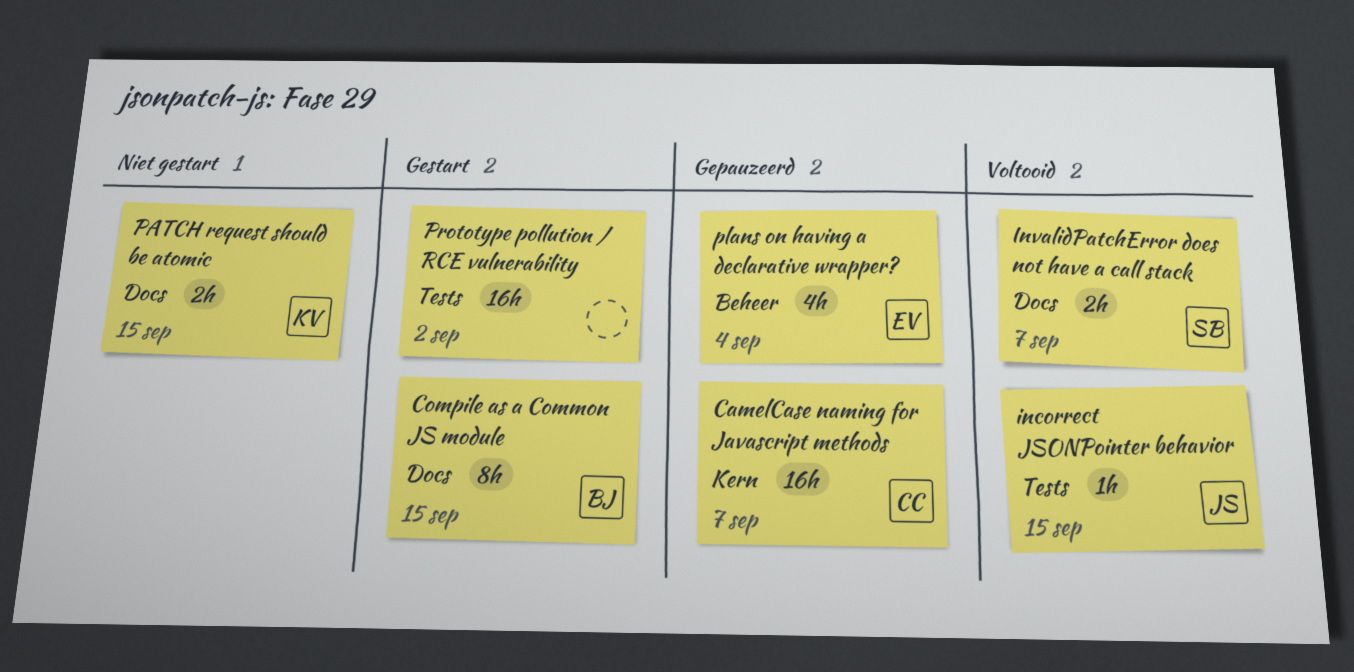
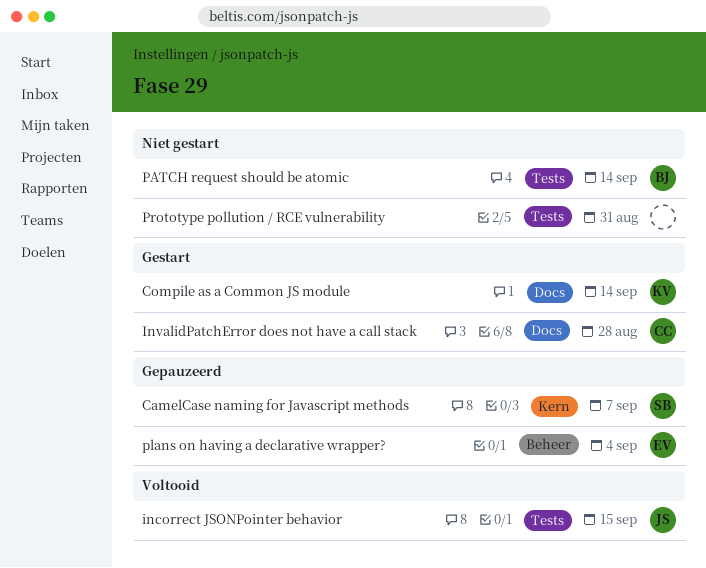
CamelCase naming for Javascript methods, owner: CC -> SB
Compile as a Common JS module, owner: BJ -> KV
Compile as a Common JS module, due: Sep 15 -> Sep 14
InvalidPatchError does not have a call stack, status: Voltooid -> Gestart
InvalidPatchError does not have a call stack, owner: SB -> CC
InvalidPatchError does not have a call stack, due: Sep 7 -> Aug 28
PATCH request should be atomic, owner: KV -> BJ
PATCH request should be atomic, label: Docs -> Tests
PATCH request should be atomic, due: Sep 15 -> Sep 14
Prototype pollution / RCE vulnerability, status: Gestart -> Niet gestart
Prototype pollution / RCE vulnerability, due: Sep 2 -> Aug 31

